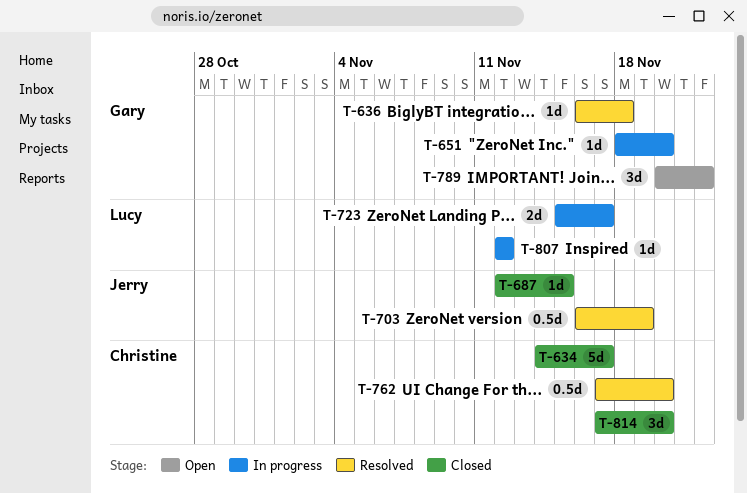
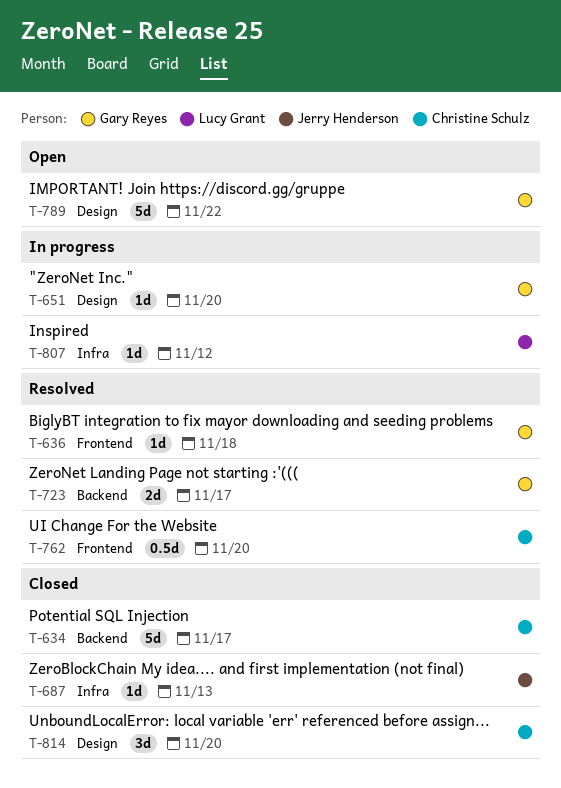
T-687, due: Nov 15 -> Nov 13
T-703: present -> none
T-723, status: In progress -> Resolved
T-723, owner: Lucy Grant -> Gary Reyes
T-789, estimate: 3d -> 5d

